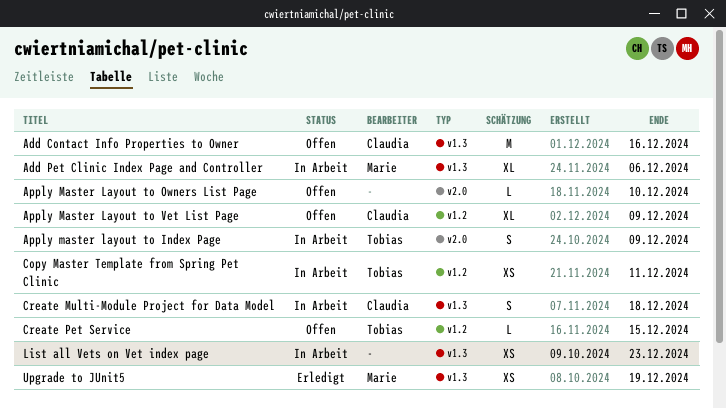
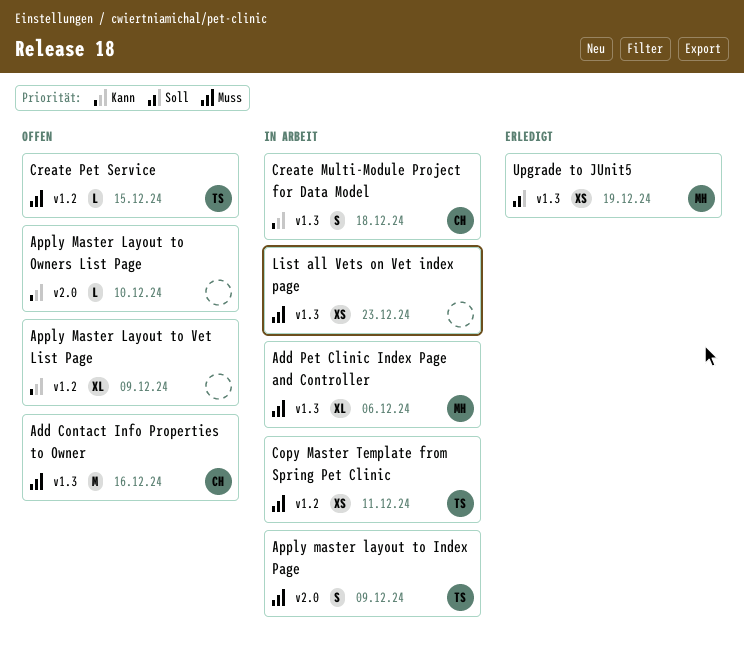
Apply Master Layout to Vet List Page, owner: Claudia -> none

